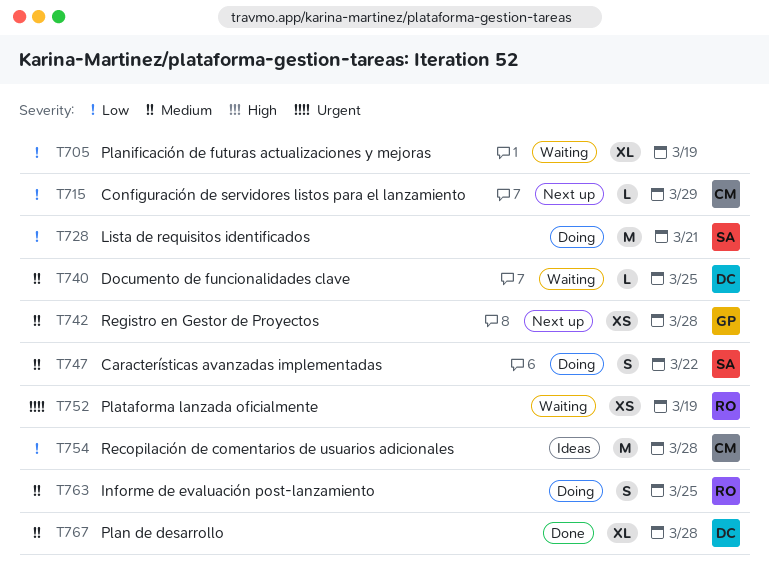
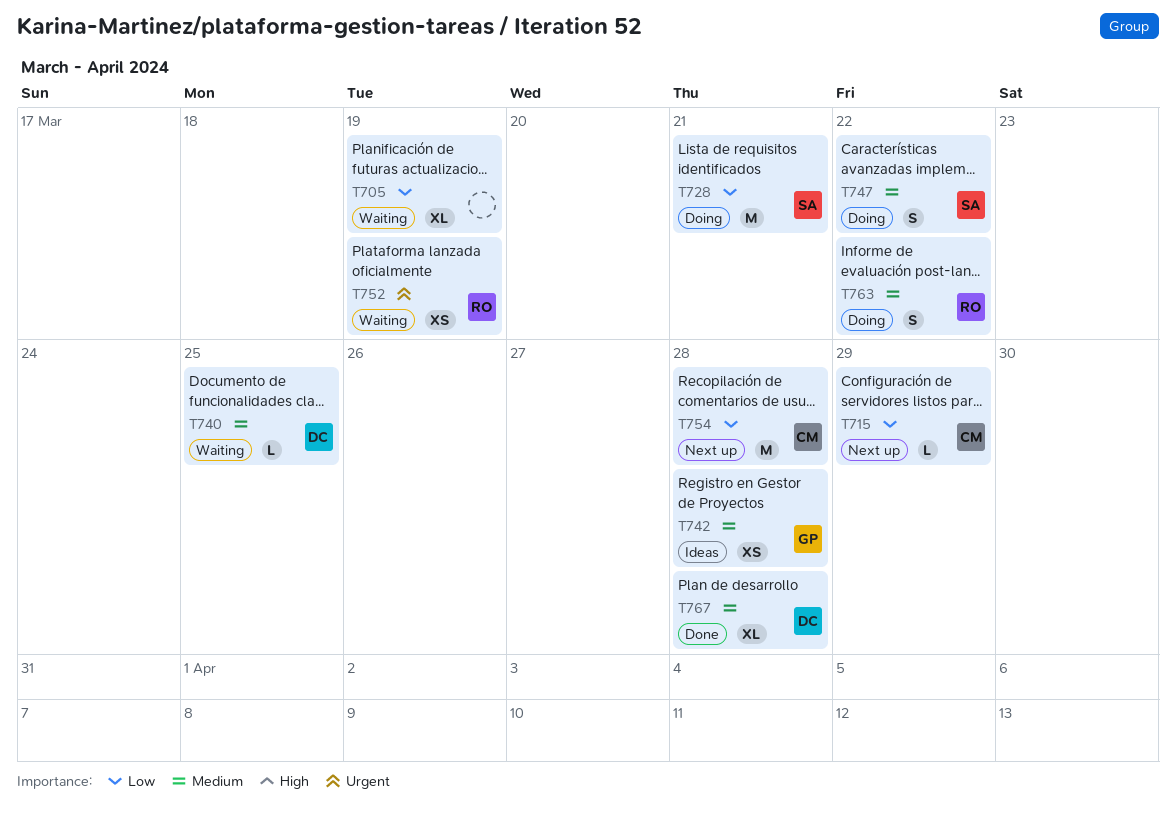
T742, status: Next up -> Ideas
T754, status: Ideas -> Next up
T763, due: Mar 25 -> Mar 22

